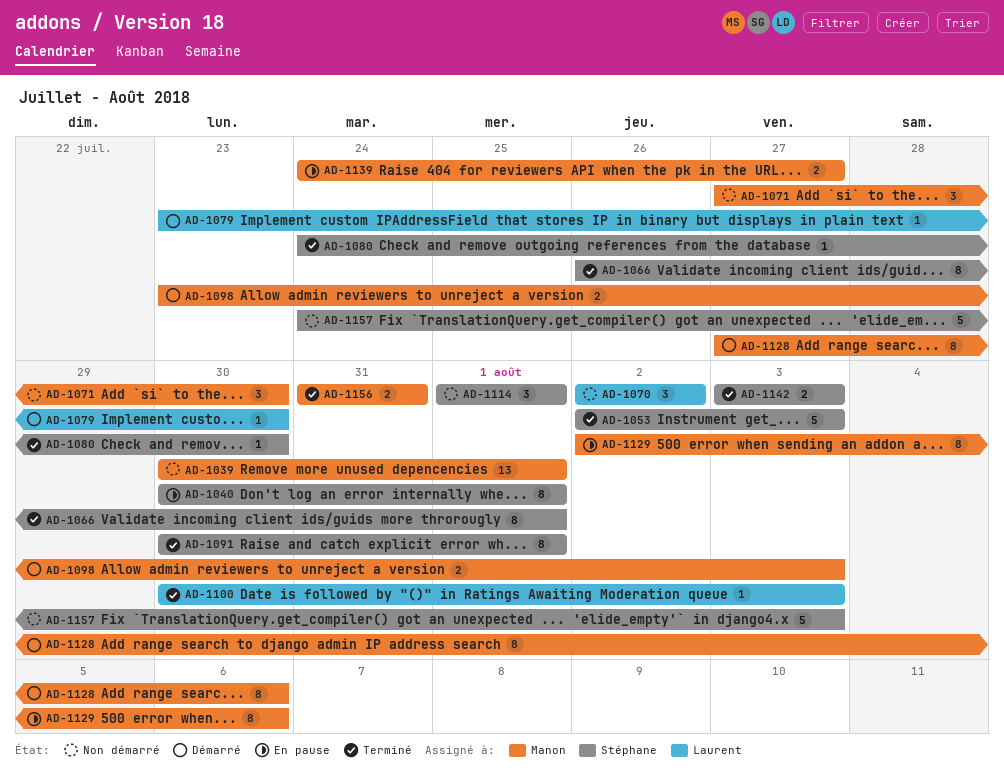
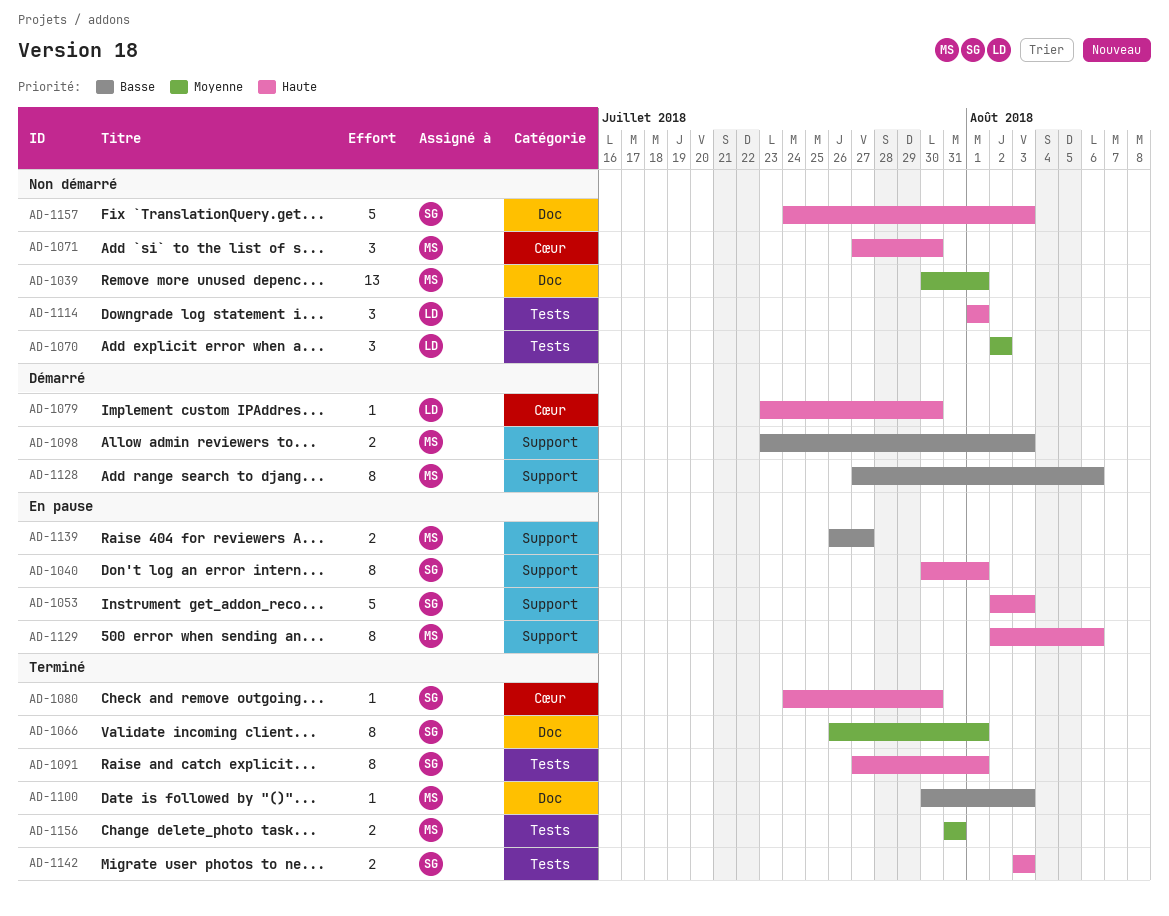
AD-1053, status: Terminé -> En pause
AD-1091, start: Jul 30 -> Jul 27
AD-1100, owner: Laurent -> Manon
AD-1114, owner: Stéphane -> Laurent
AD-1139, start: Jul 24 -> Jul 26

